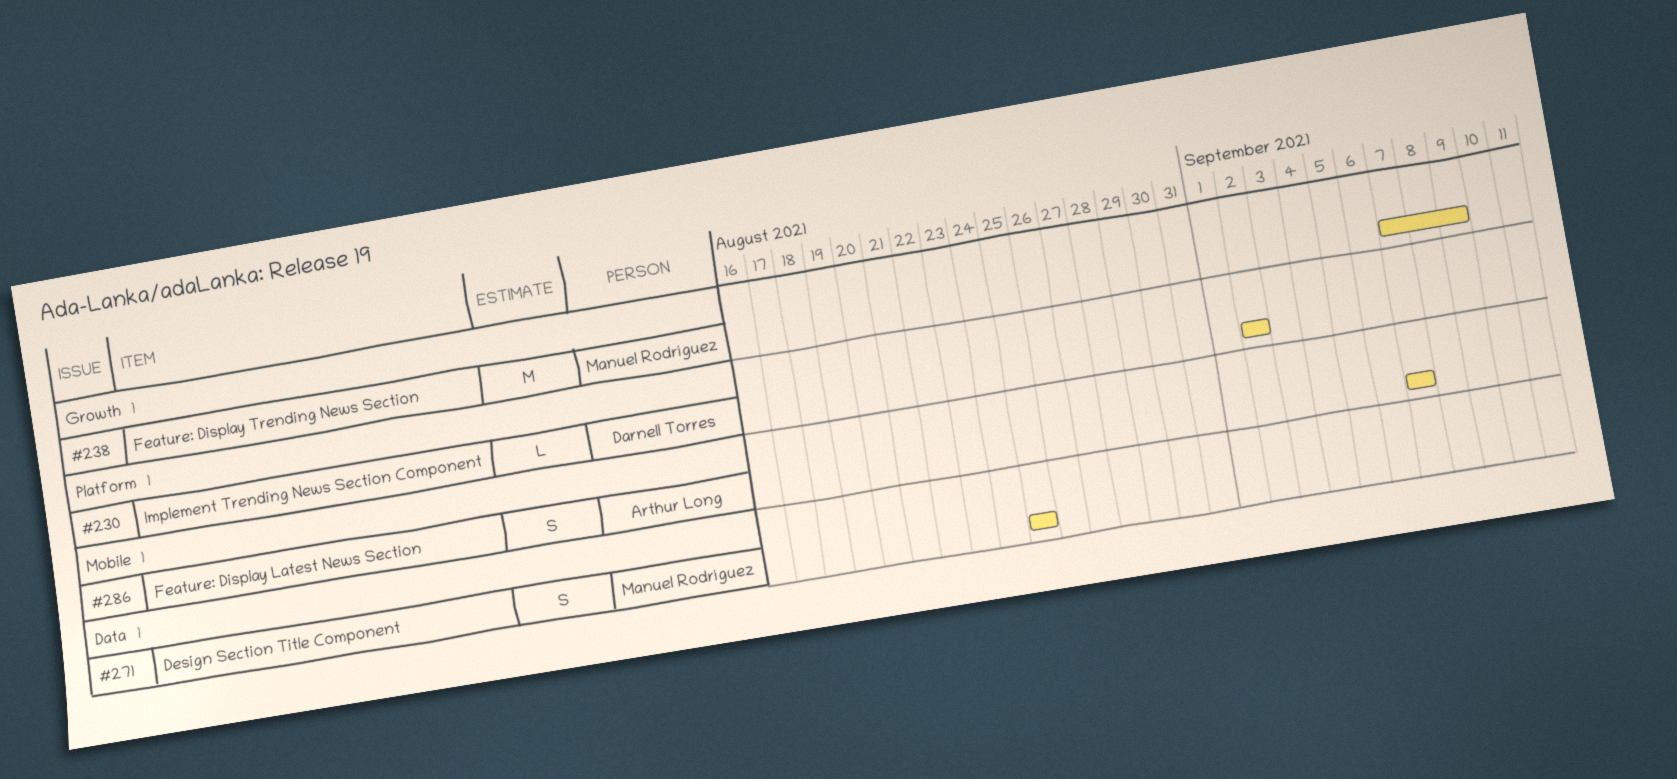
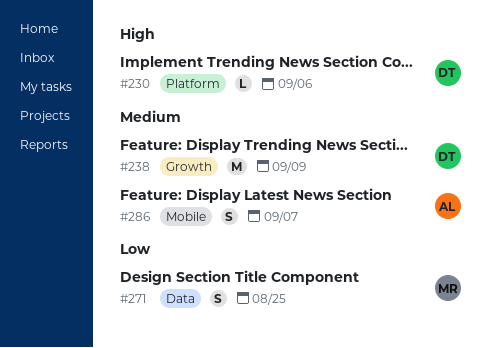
#230, due: Sep 2 -> Sep 6
#238, owner: Manuel Rodríguez -> Darnell Torres

